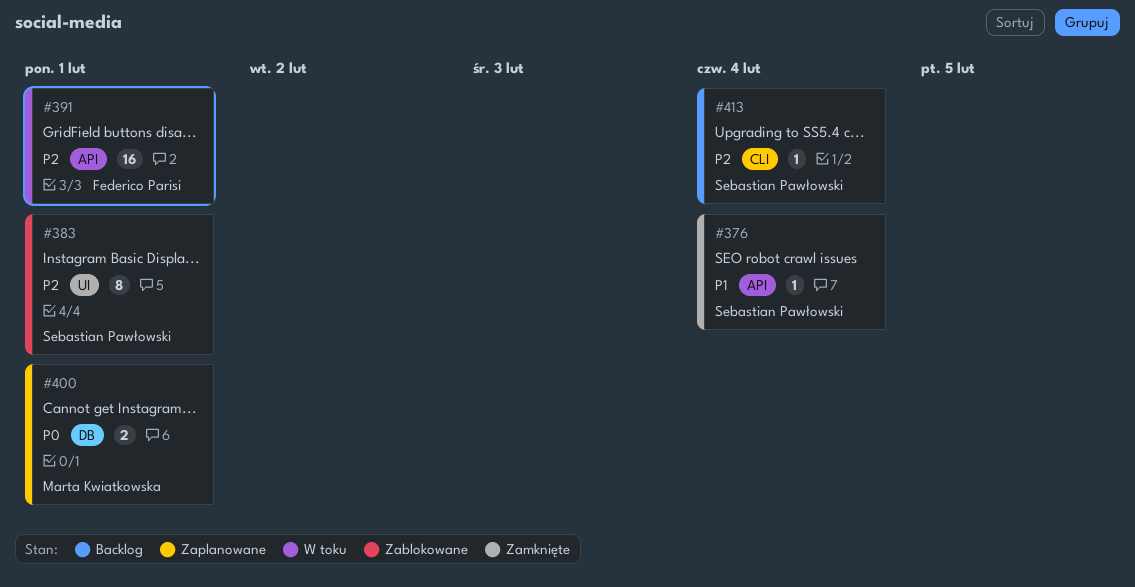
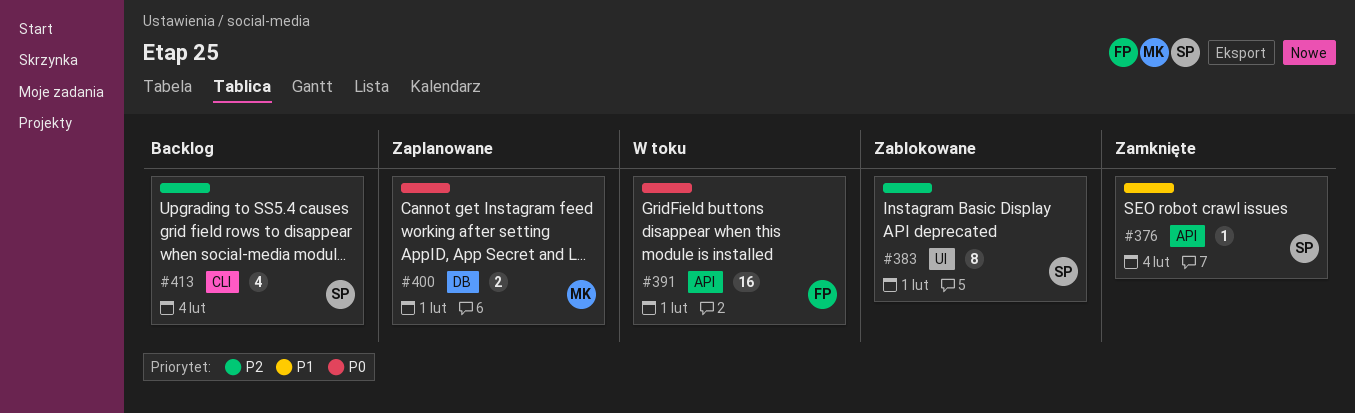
#391, priority: P2 -> P0
#413, estimate: 1 -> 4

